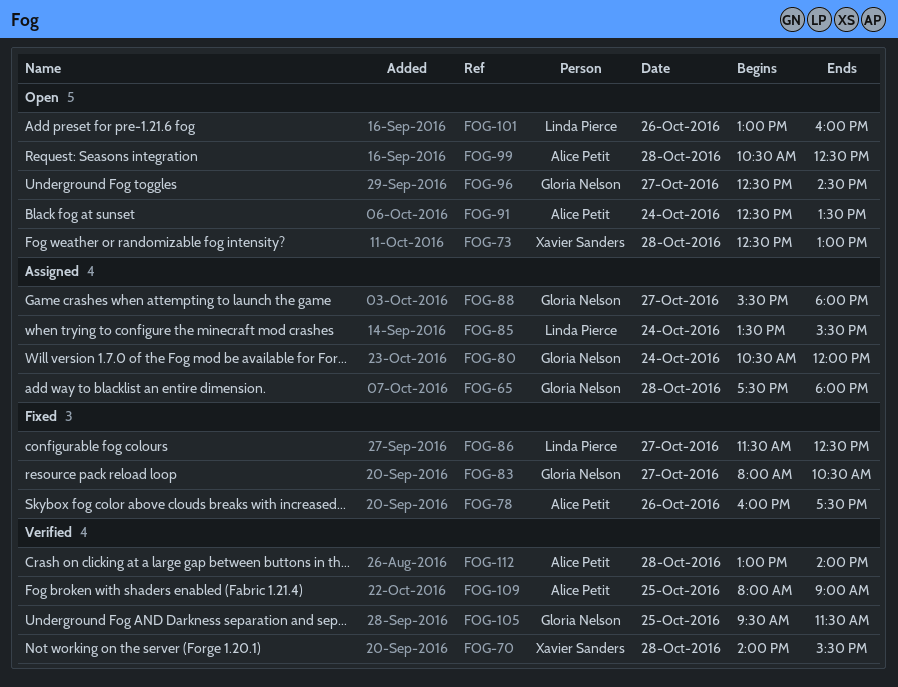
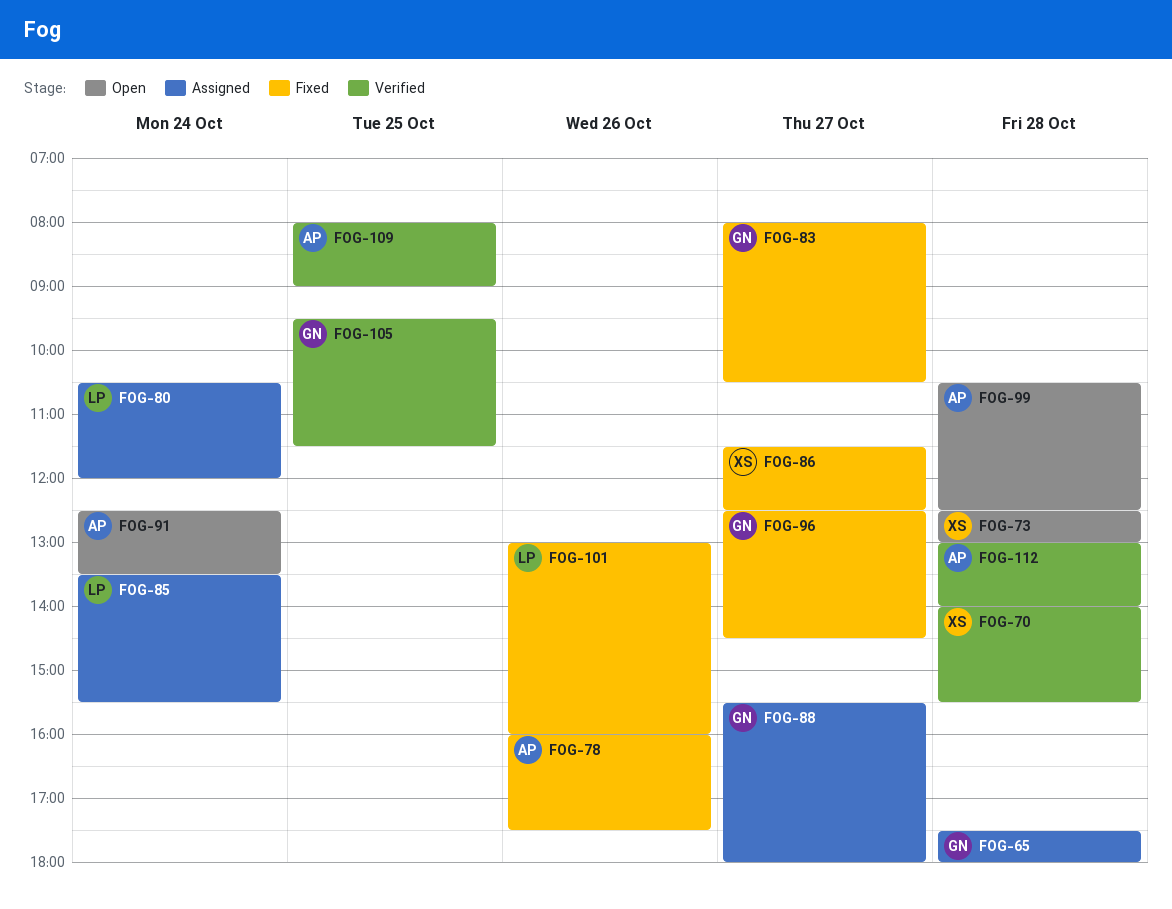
FOG-80, owner: Gloria Nelson -> Linda Pierce
FOG-86, owner: Linda Pierce -> Xavier Sanders
FOG-96, status: Open -> Fixed
FOG-101, status: Open -> Fixed

